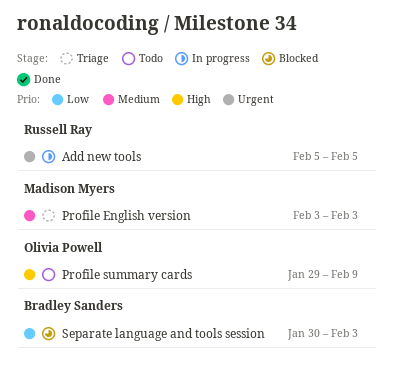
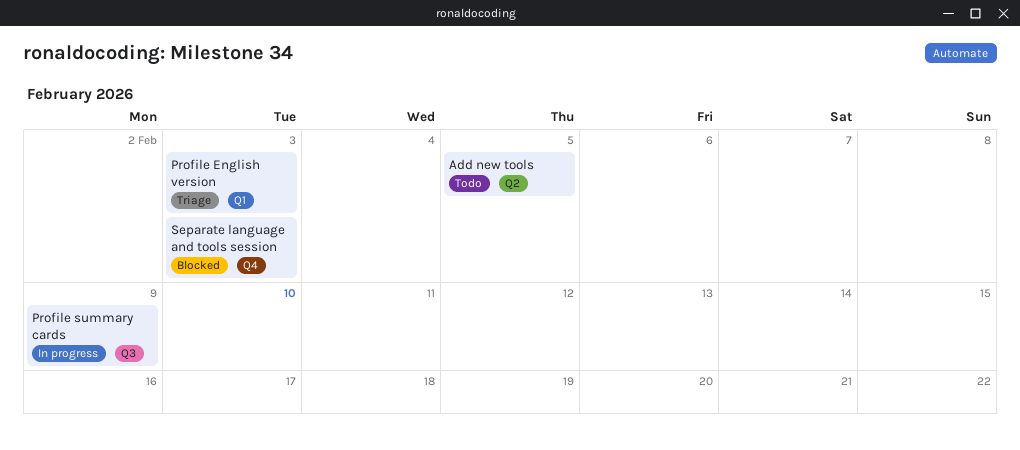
Add new tools, status: In progress -> Todo
Profile summary cards, status: Todo -> In progress

